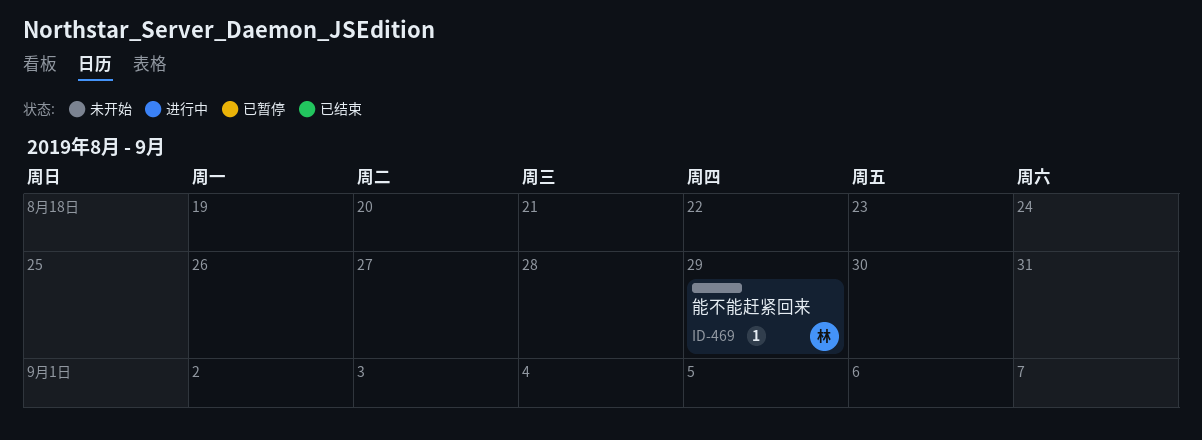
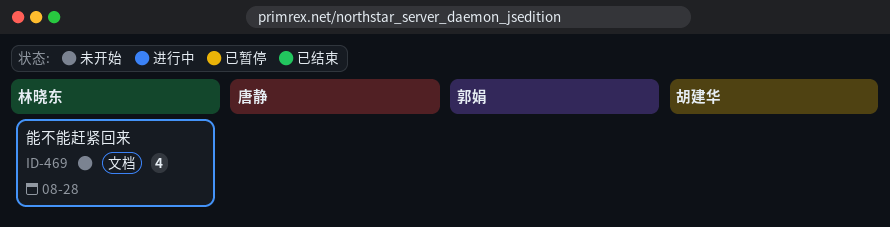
ID-469, estimate: 1 -> 4
ID-469, due: Aug 29 -> Aug 28

